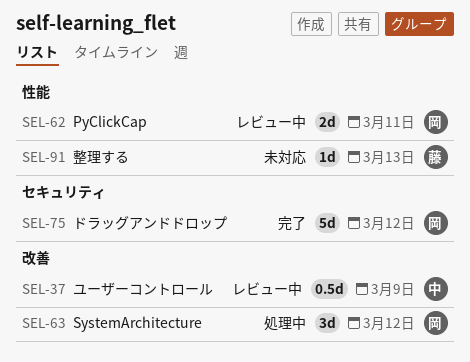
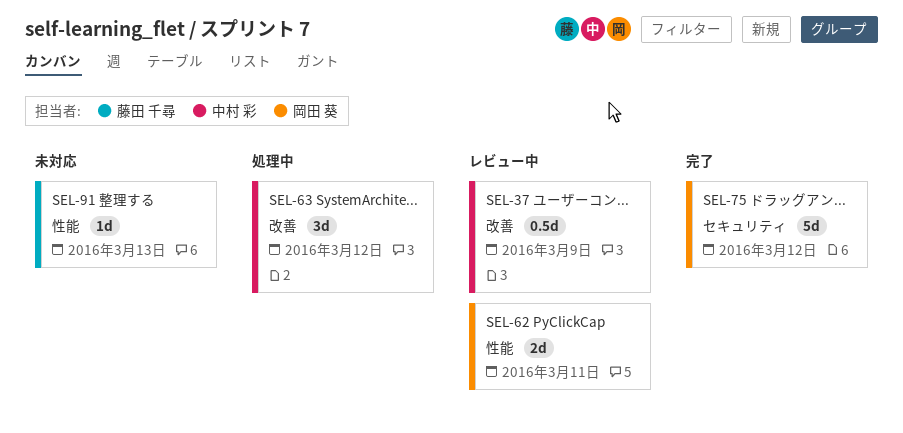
SEL-63, owner: 岡田 葵 -> 中村 彩

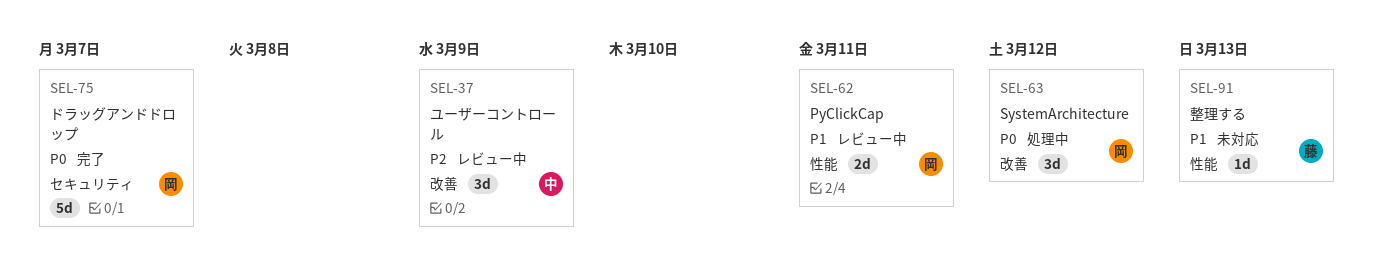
SEL-37, estimate: 0.5d -> 3d
SEL-63, owner: 中村 彩 -> 岡田 葵
SEL-75, due: Mar 12 -> Mar 7

